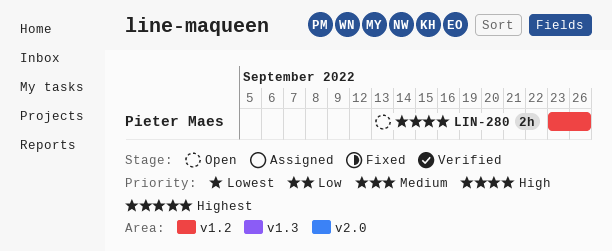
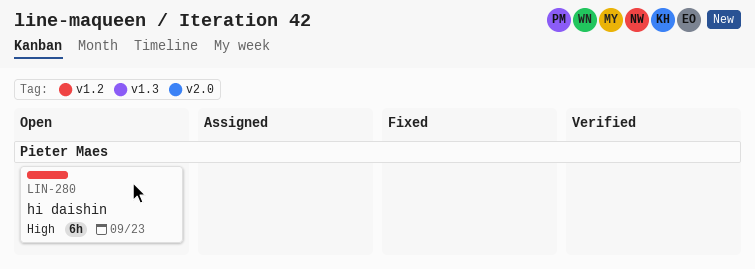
LIN-280, estimate: 2h -> 6h
LIN-280, due: Sep 26 -> Sep 23

